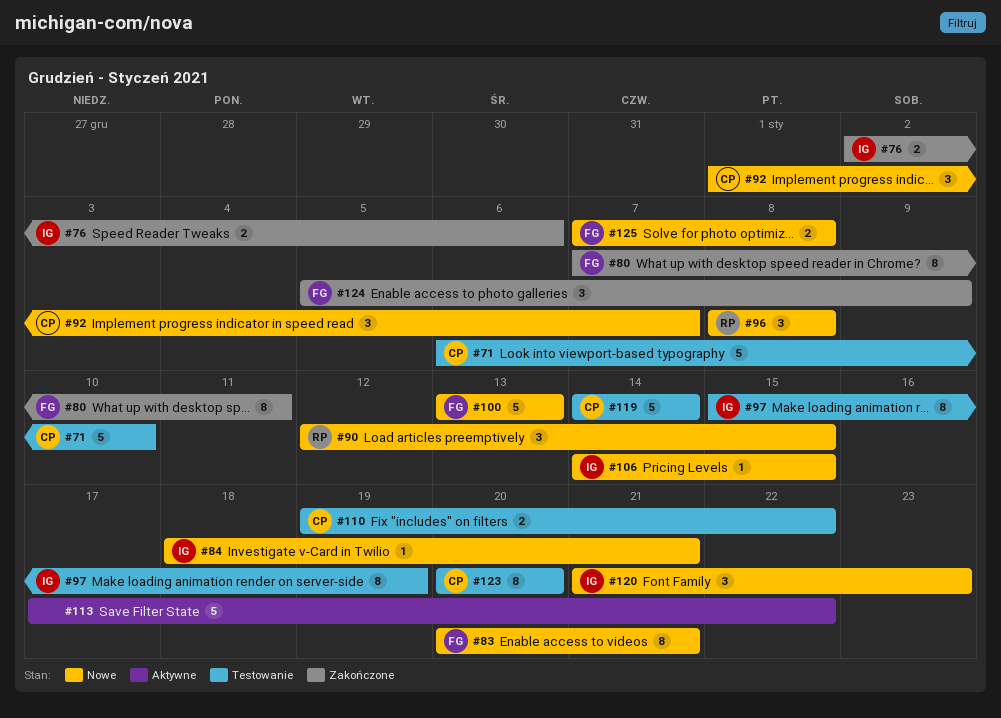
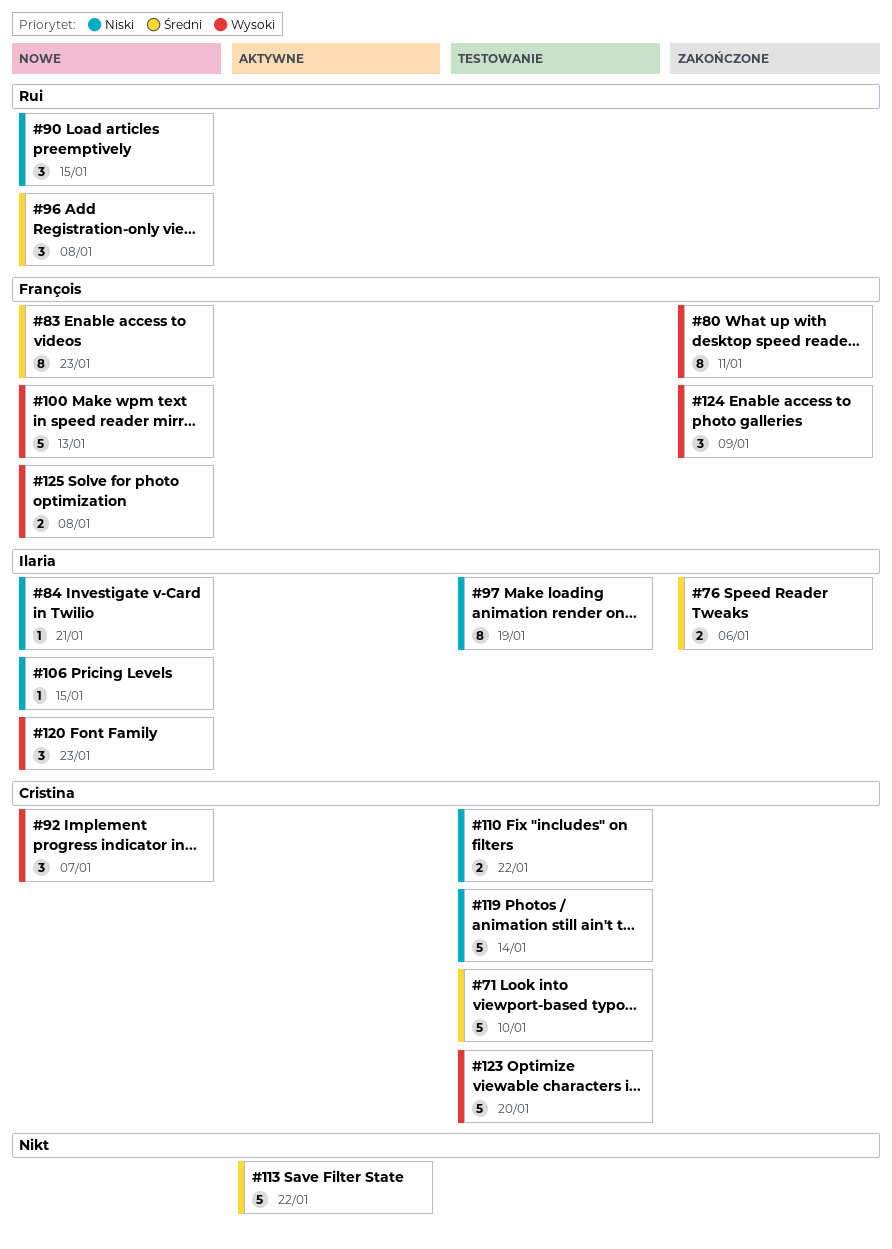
#83, due: Jan 21 -> Jan 23
#123, estimate: 8 -> 5

